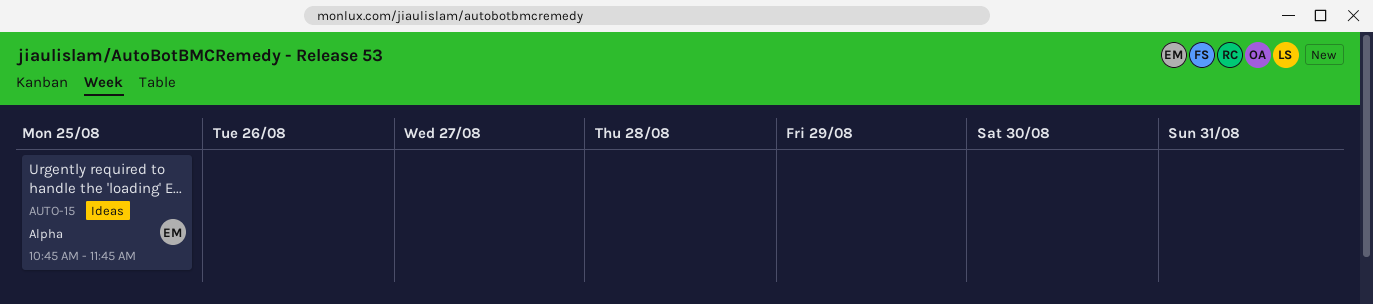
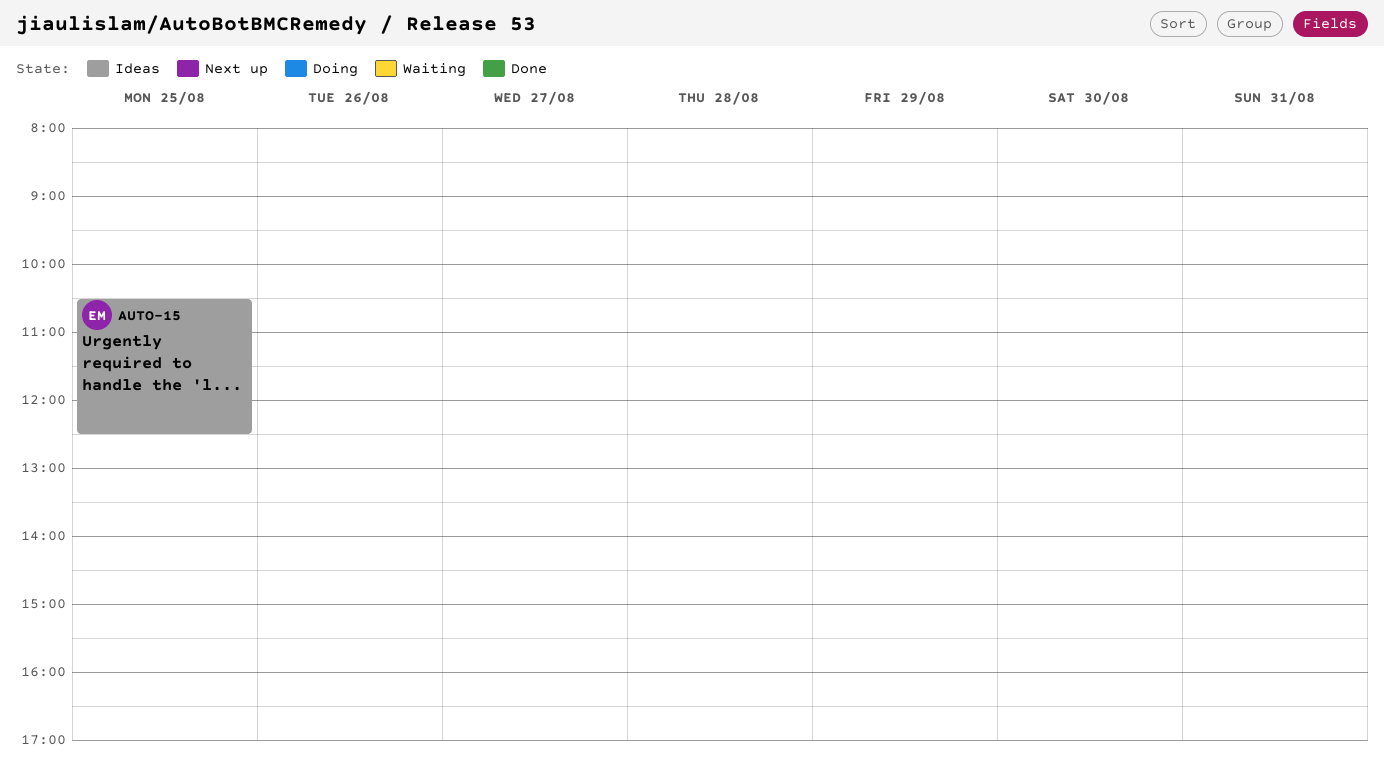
AUTO-15, begins: 10:45 -> 10:30
AUTO-15, ends: 11:45 -> 12:30

